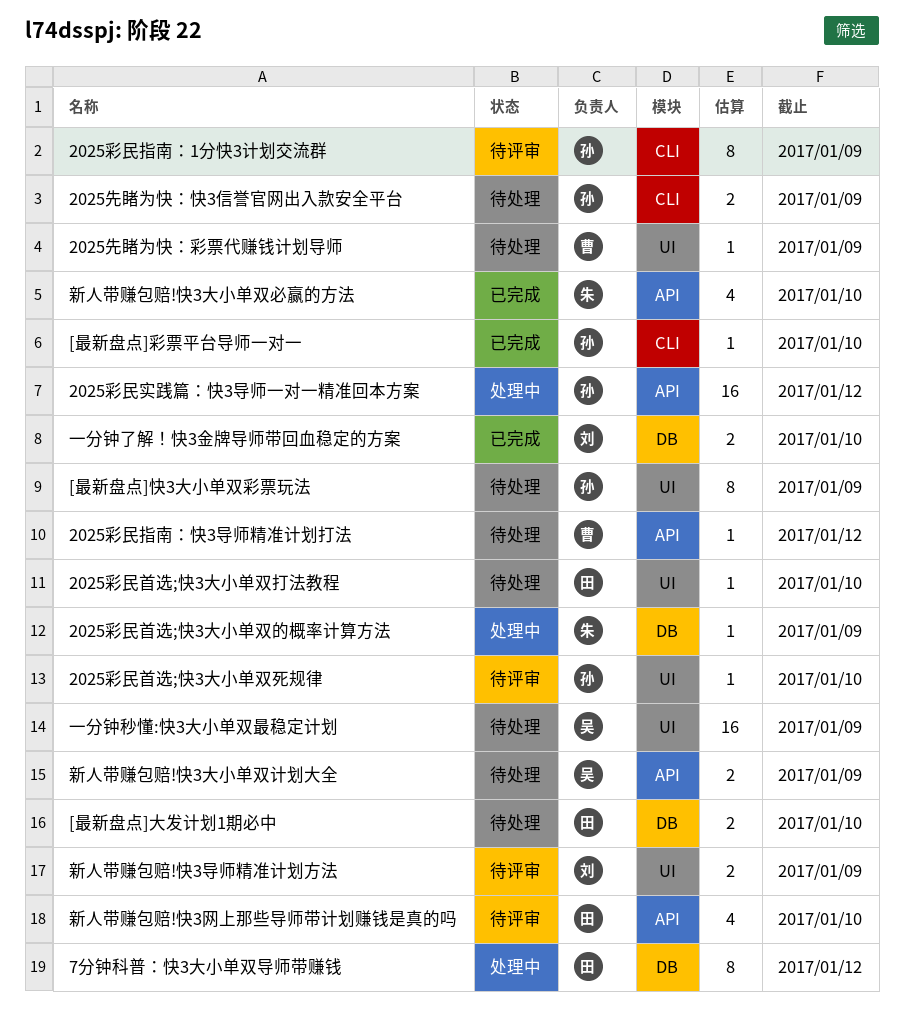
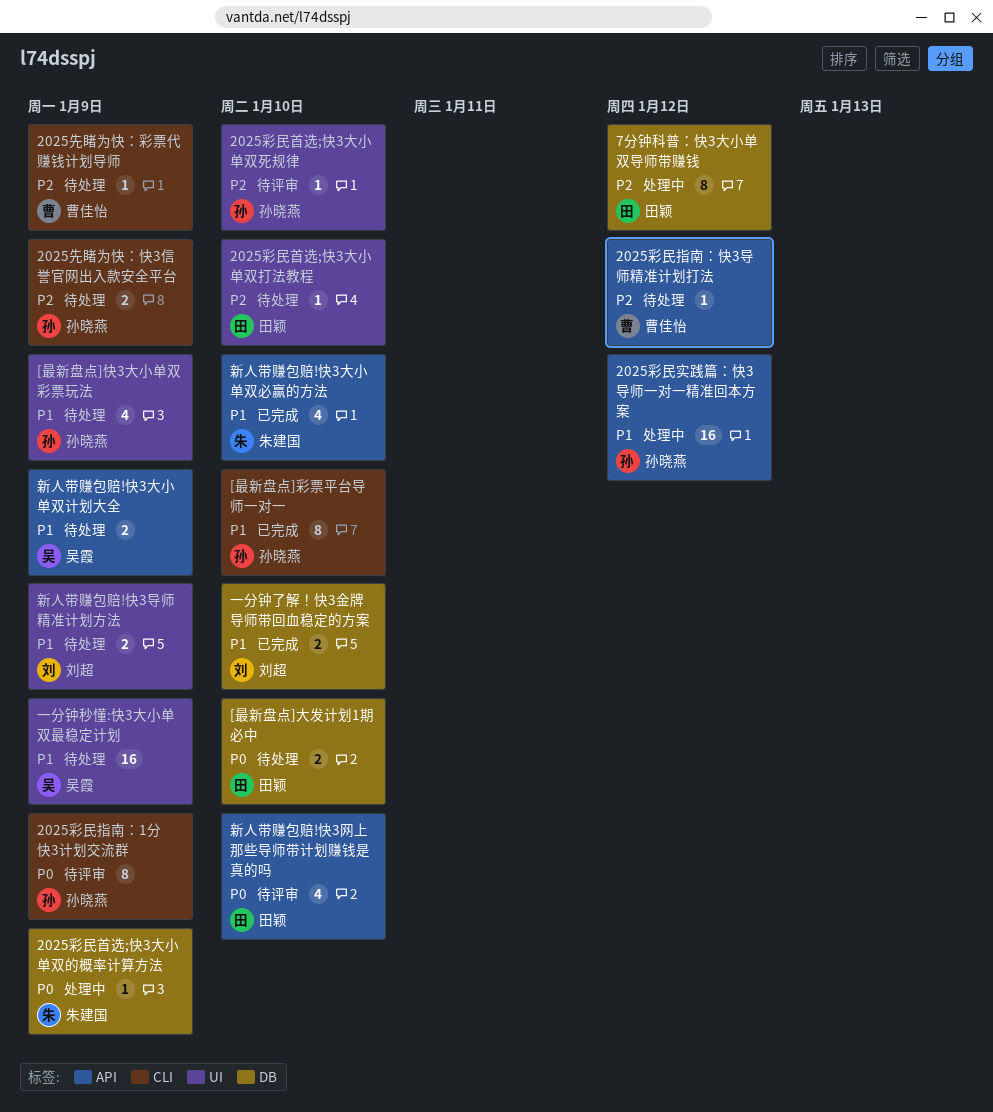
2025先睹为快：彩票代赚钱计划导师, label: UI -> CLI
[最新盘点]彩票平台导师一对一, estimate: 1 -> 8
[最新盘点]快3大小单双彩票玩法, estimate: 8 -> 4
新人带赚包赔!快3导师精准计划方法, status: 待评审 -> 待处理

